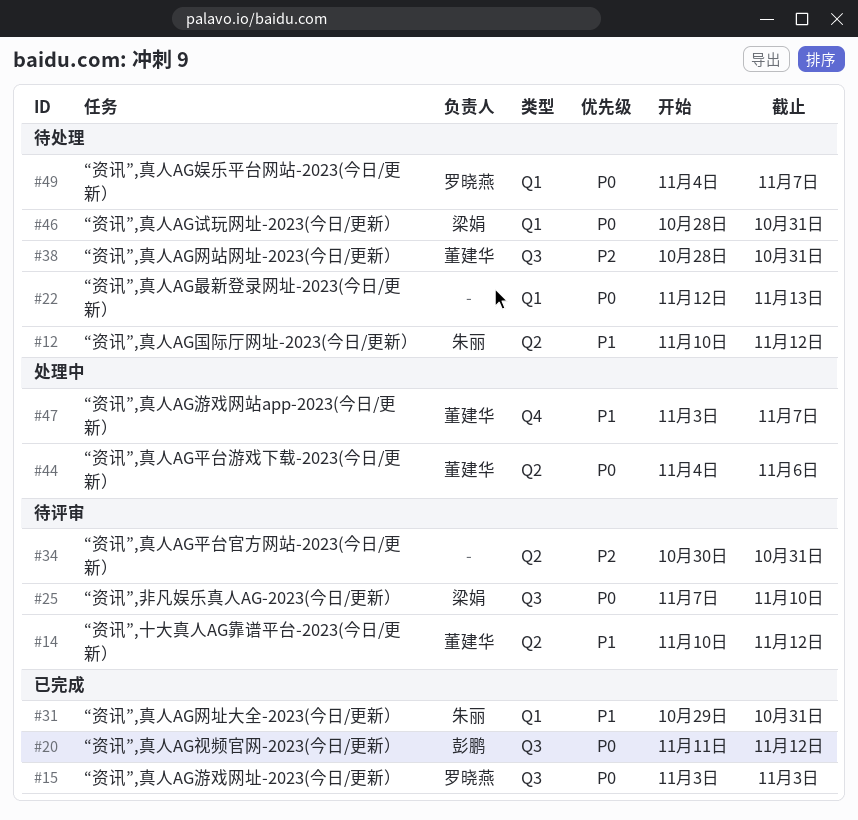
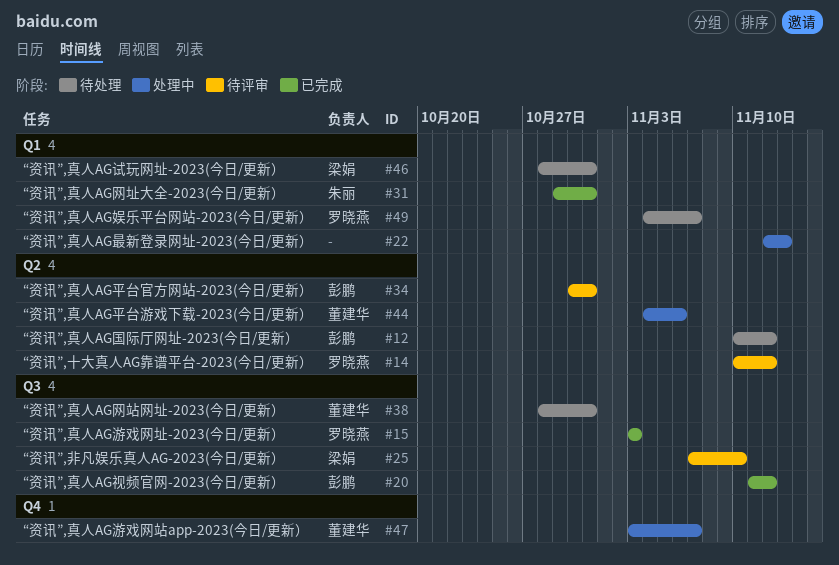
#12, owner: 朱丽 -> 彭鹏
#14, owner: 董建华 -> 罗晓燕
#22, status: 待处理 -> 处理中
#34, owner: none -> 彭鹏

